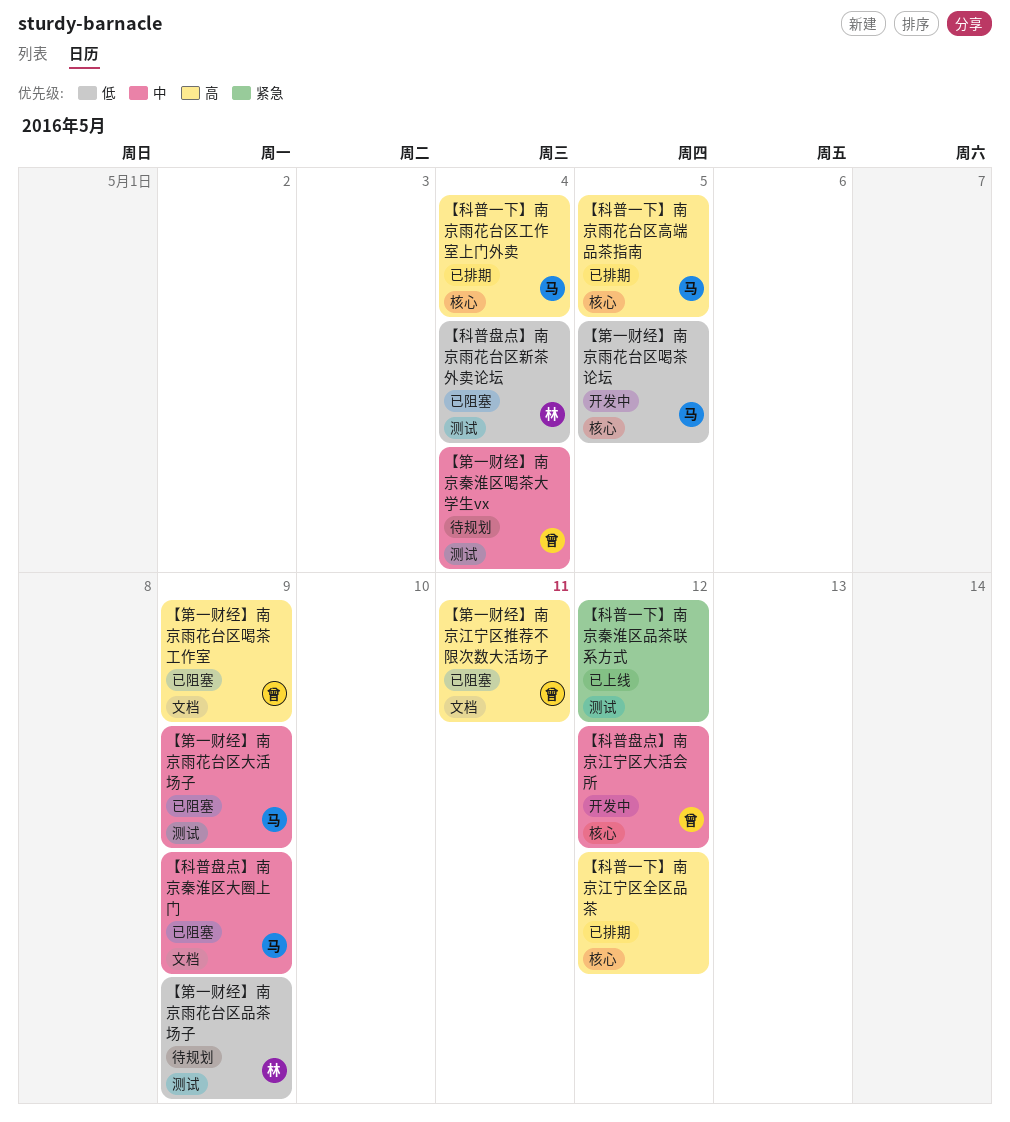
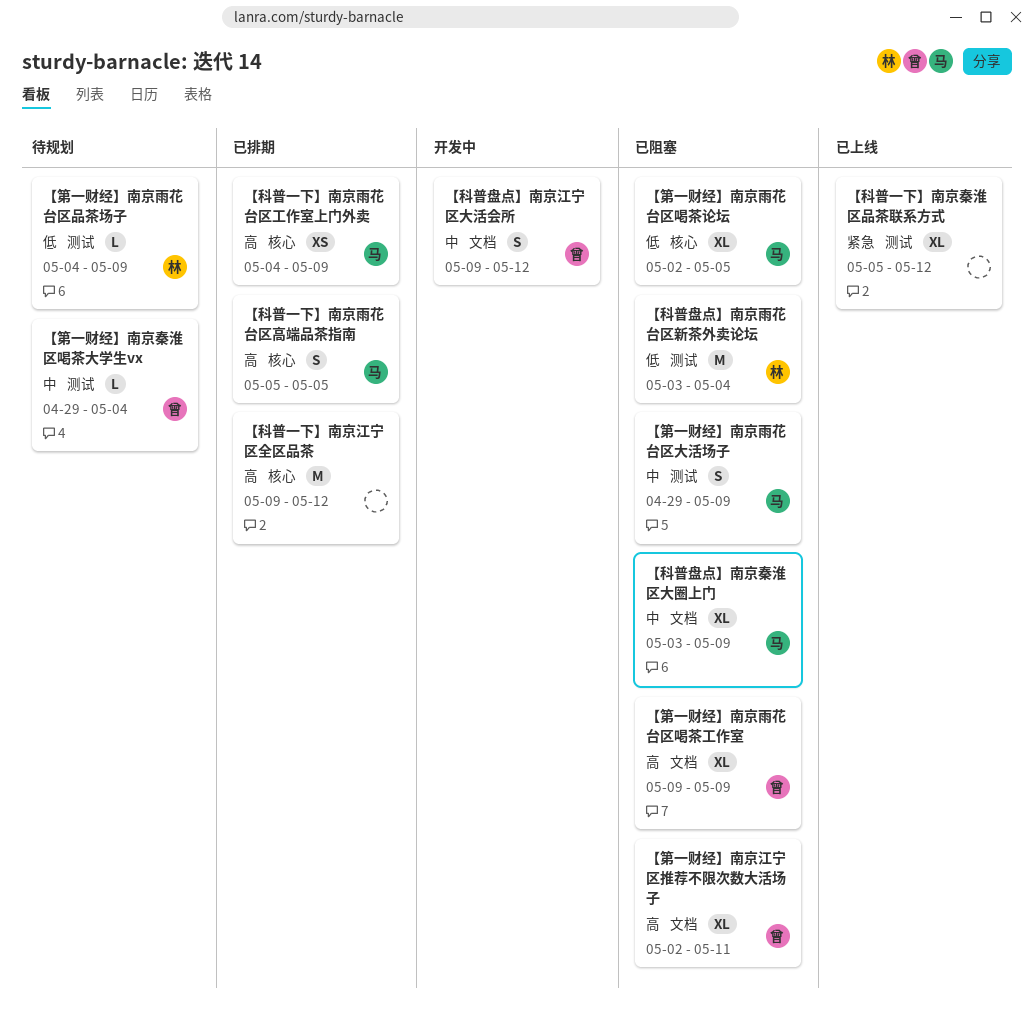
【科普一下】南京雨花台区工作室上门外卖, due: May 4 -> May 9
【科普盘点】南京江宁区大活会所, label: 核心 -> 文档
【第一财经】南京雨花台区喝茶论坛, status: 开发中 -> 已阻塞

